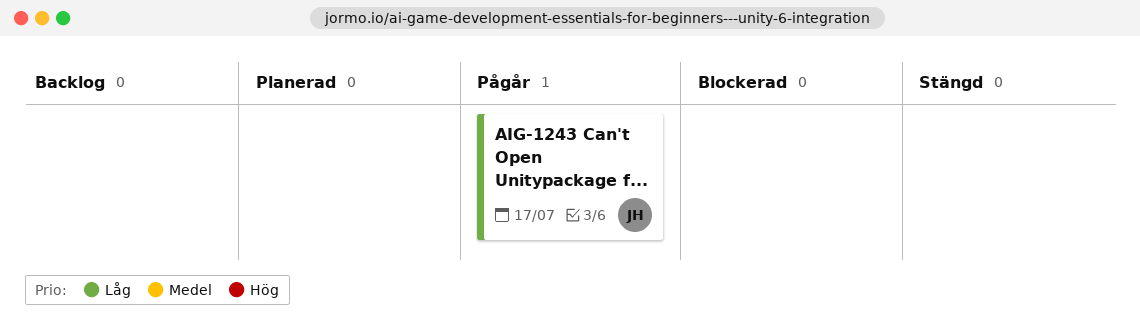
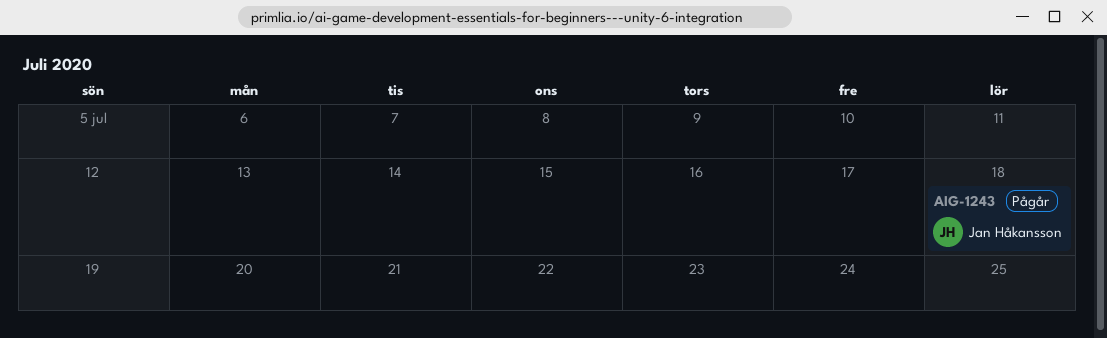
AIG-1243, due: Jul 17 -> Jul 18

